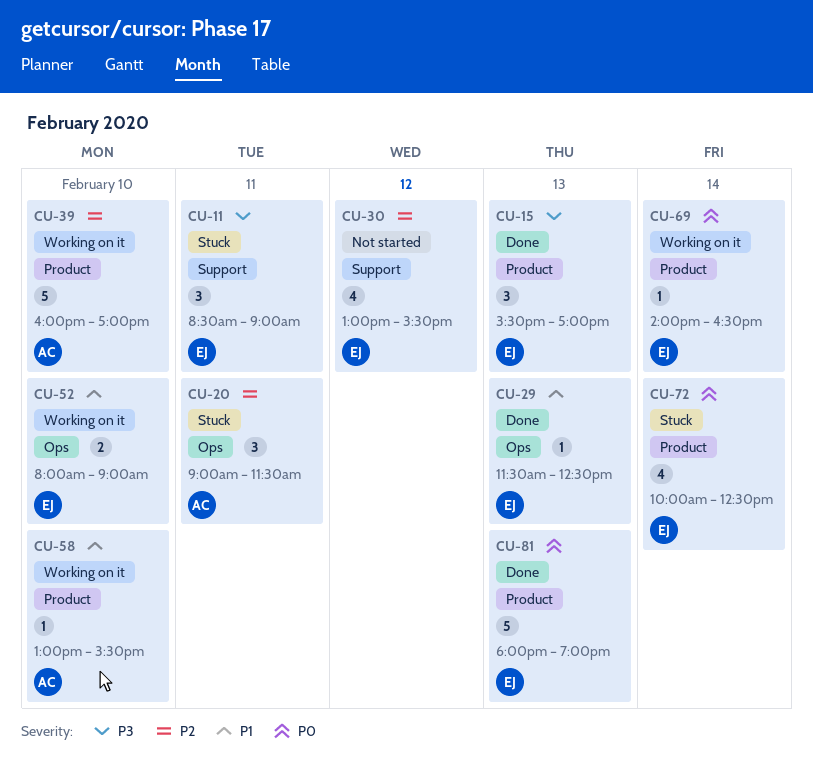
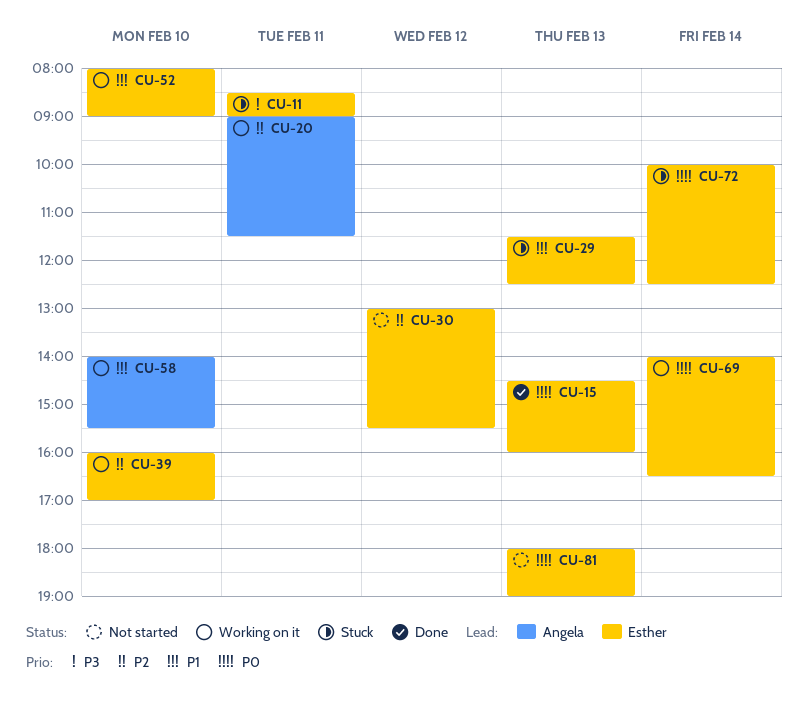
CU-15, priority: P3 -> P0
CU-15, begins: 15:30 -> 14:30
CU-15, ends: 17:00 -> 16:00
CU-20, status: Stuck -> Working on it
CU-29, status: Done -> Stuck
CU-39, owner: Angela -> Esther
CU-58, begins: 13:00 -> 14:00
CU-81, status: Done -> Not started

